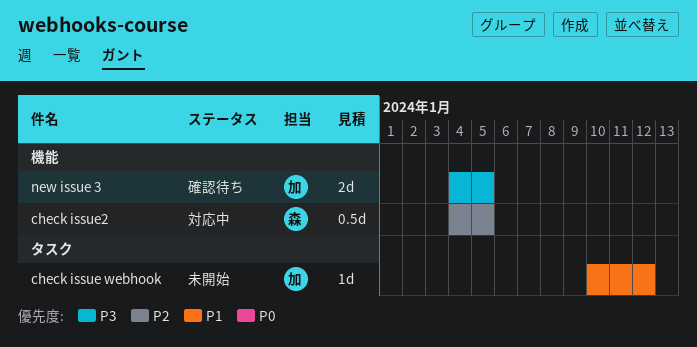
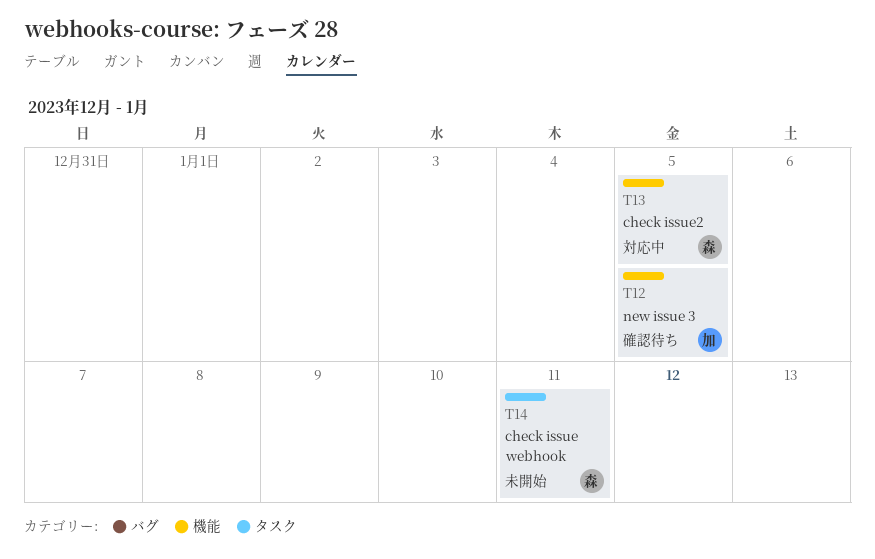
check issue webhook, owner: 加 -> 森
check issue webhook, due: Jan 12 -> Jan 11

